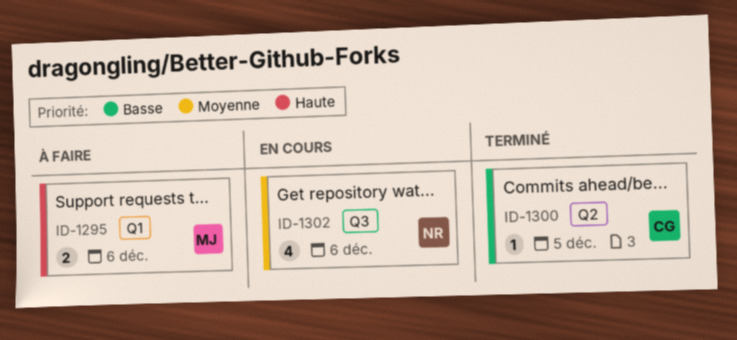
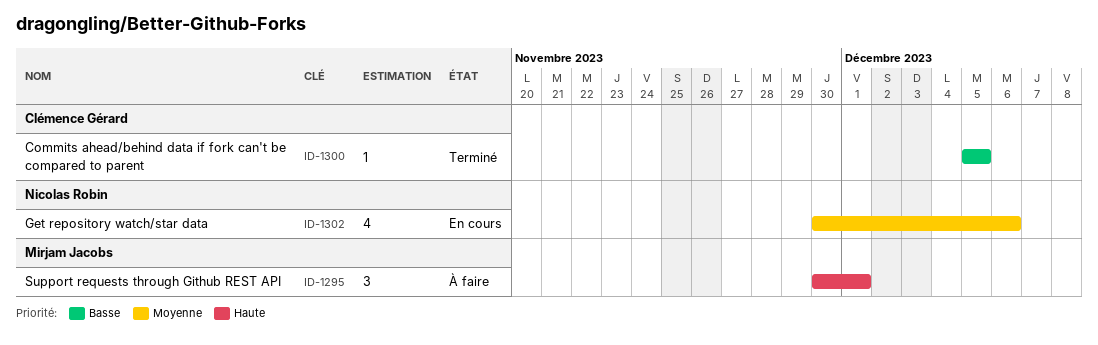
ID-1295, estimate: 2 -> 3
ID-1295, due: Dec 6 -> Dec 1

